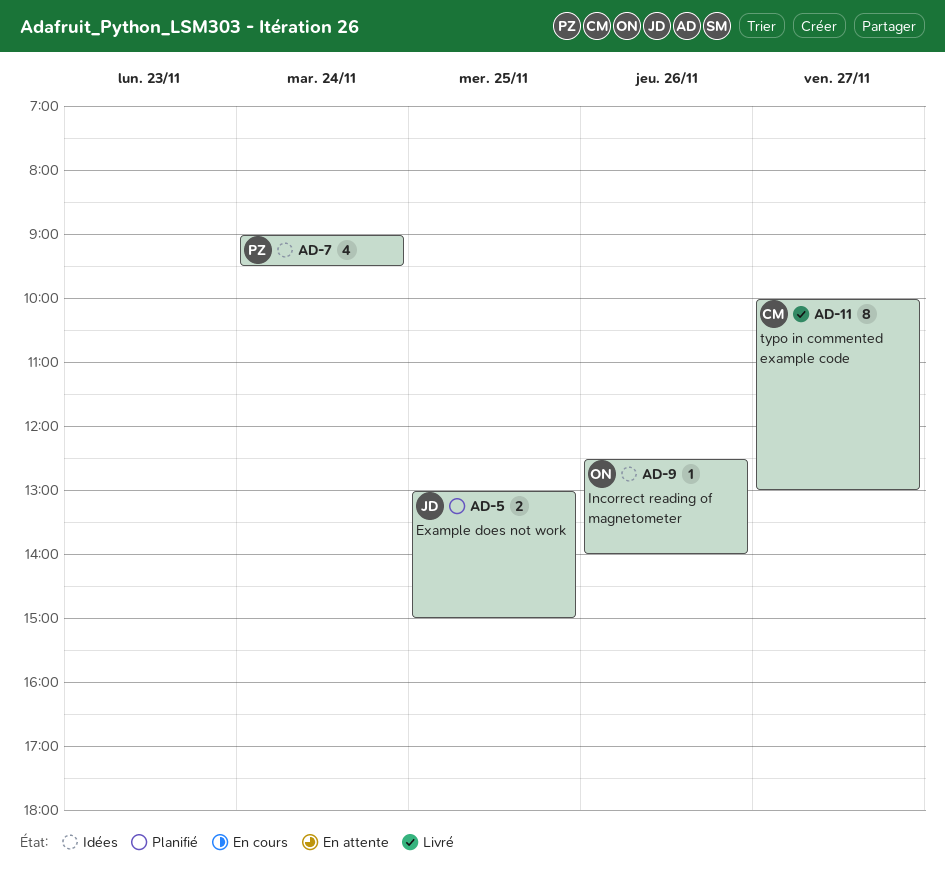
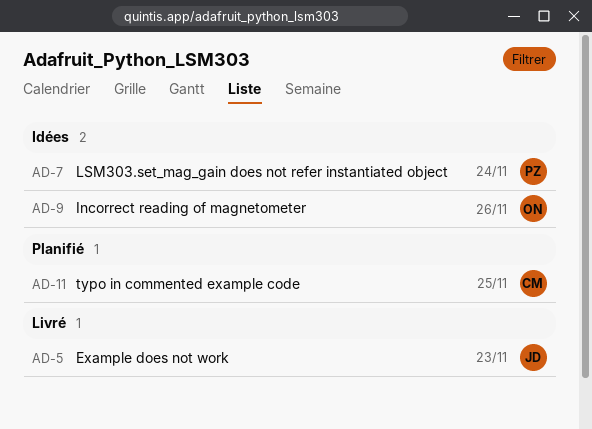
AD-5, status: Planifié -> Livré
AD-5, day: Nov 25 -> Nov 23
AD-11, status: Livré -> Planifié
AD-11, day: Nov 27 -> Nov 25

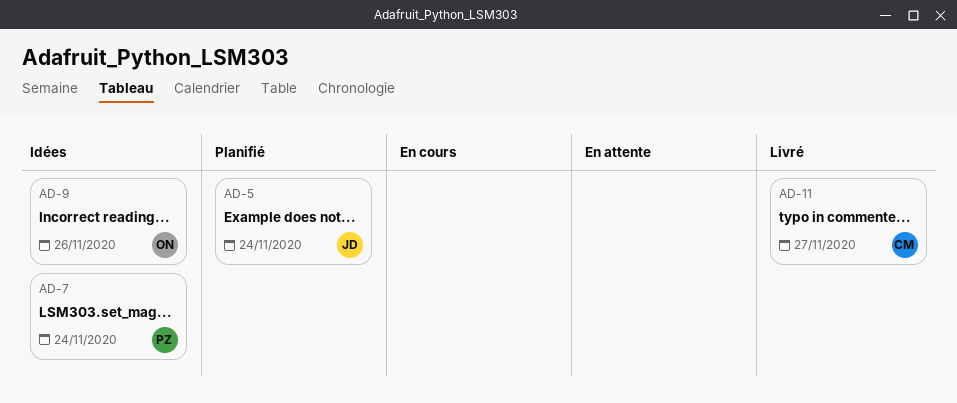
AD-5, status: Livré -> Planifié
AD-5, day: Nov 23 -> Nov 24
AD-11, status: Planifié -> Livré
AD-11, day: Nov 25 -> Nov 27

